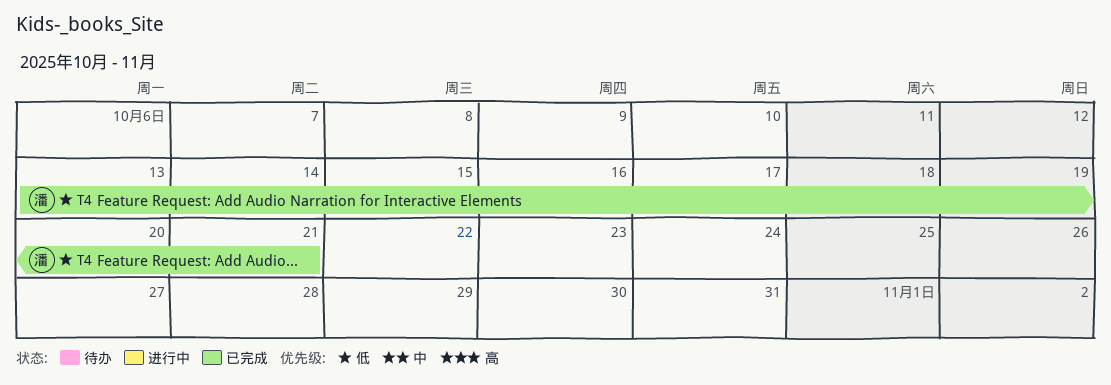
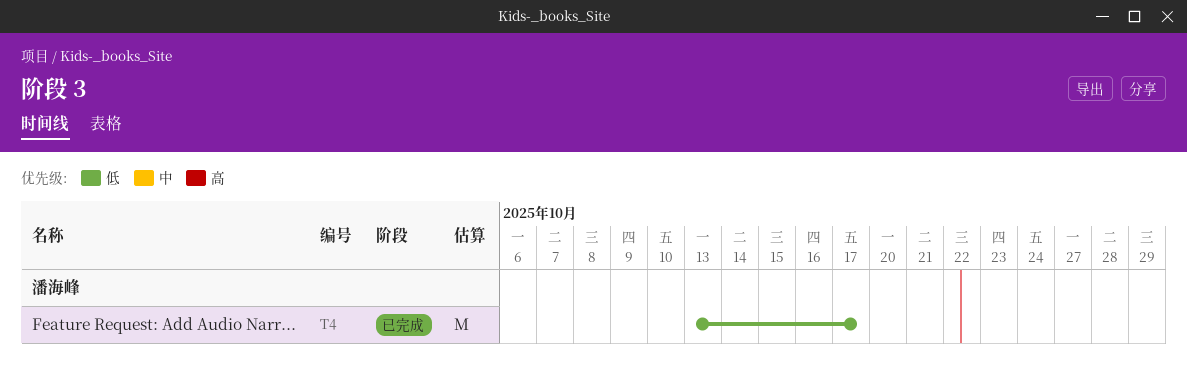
T4, due: Oct 21 -> Oct 17

